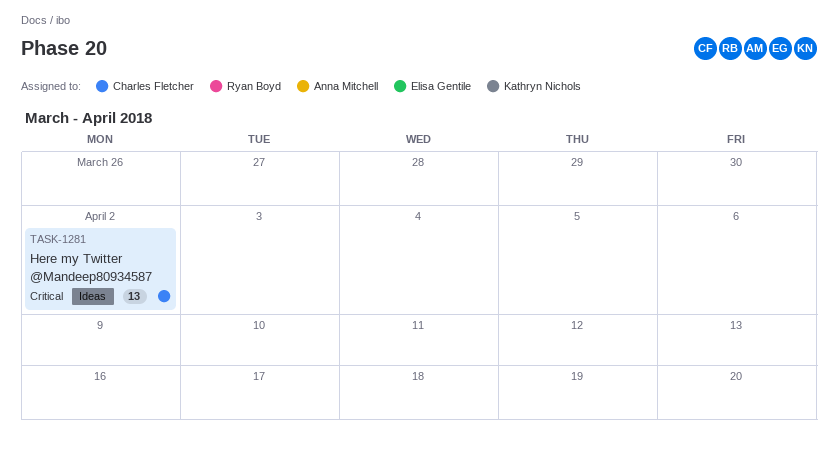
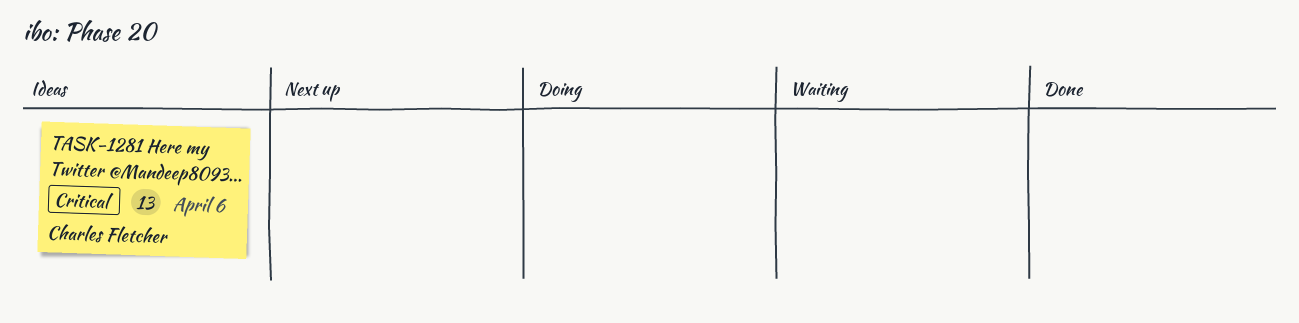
TASK-1281, due: Apr 2 -> Apr 6

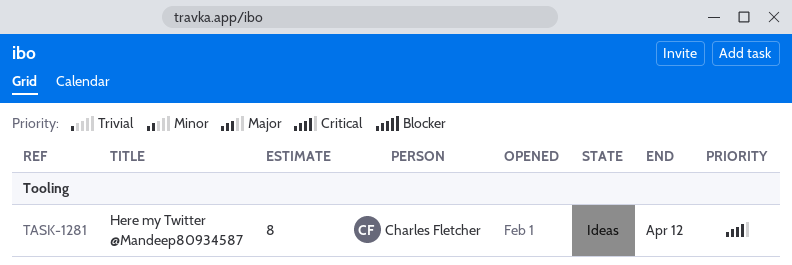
TASK-1281, estimate: 13 -> 8
TASK-1281, due: Apr 6 -> Apr 12

